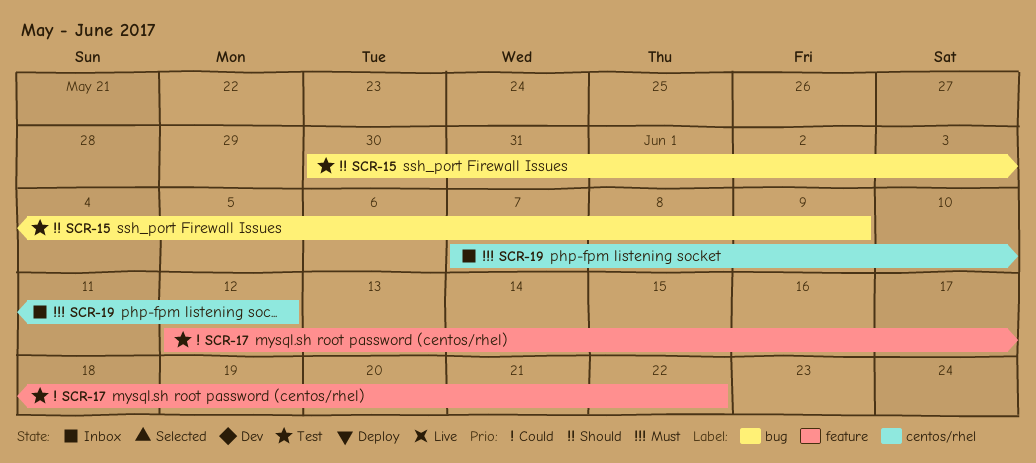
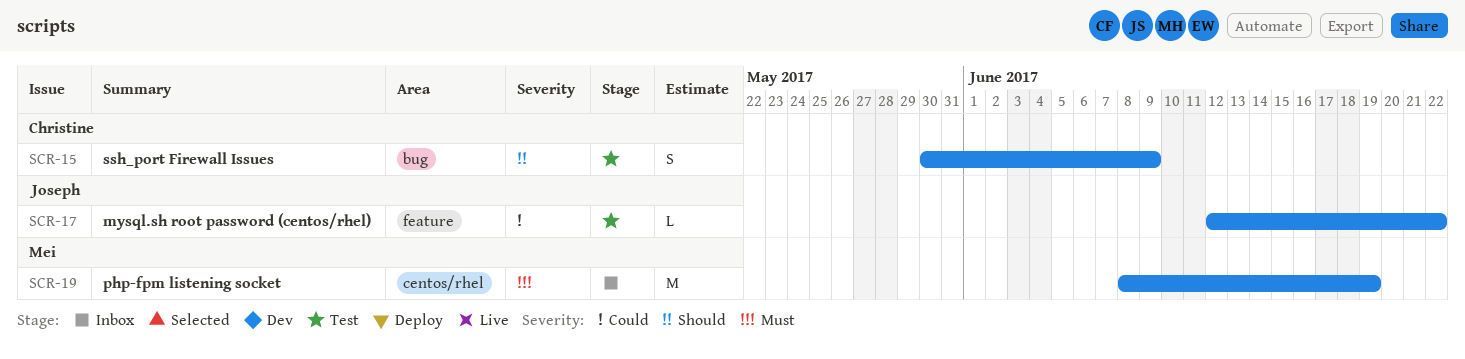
SCR-19, start: Jun 7 -> Jun 8
SCR-19, due: Jun 12 -> Jun 19

